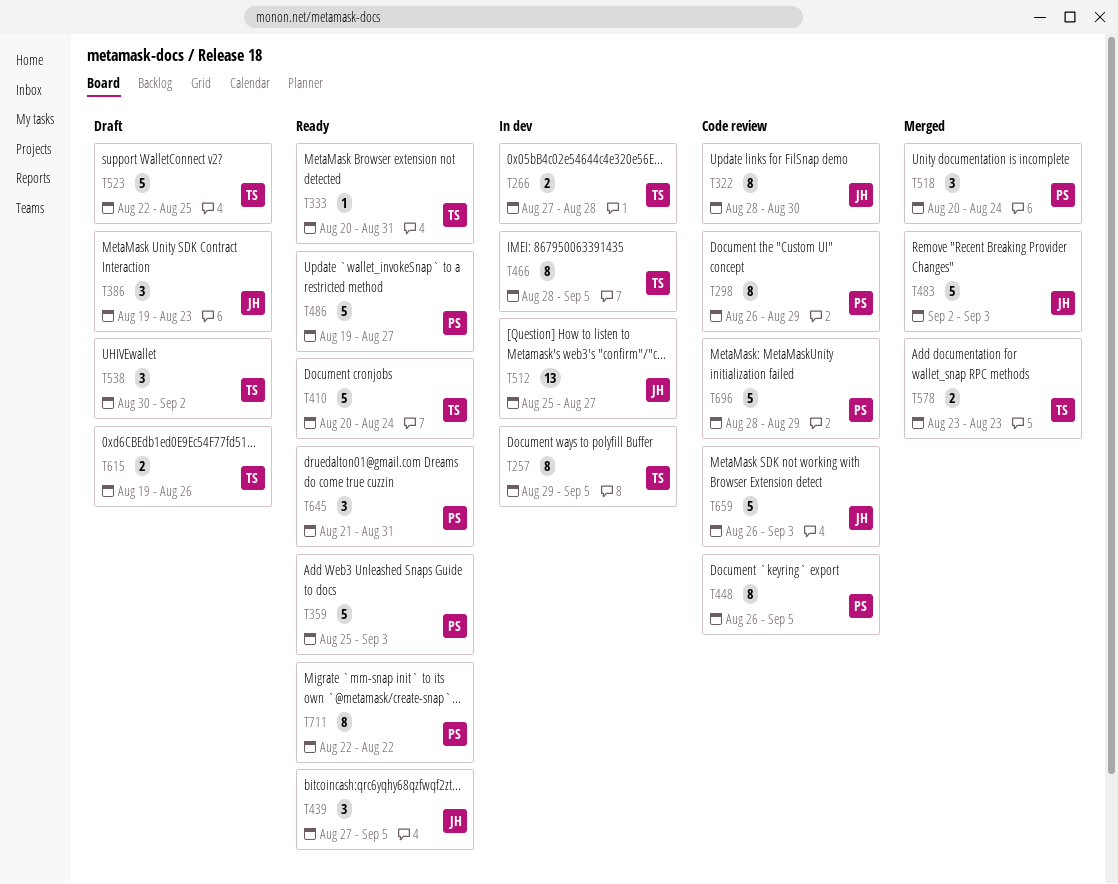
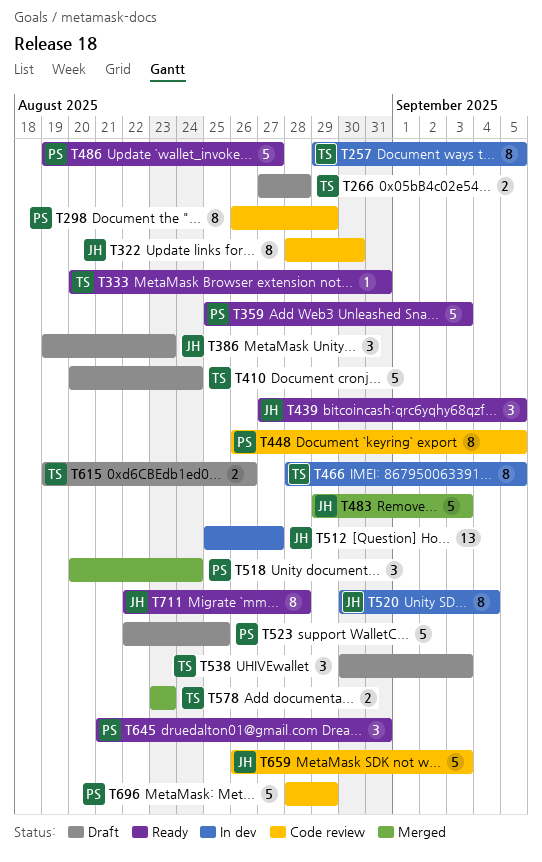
T266, status: In dev -> Draft
T410, status: Ready -> Draft
T483, start: Sep 2 -> Aug 29
T520: none -> present
T523, owner: TS -> PS
T538, due: Sep 2 -> Sep 3
T711, owner: PS -> JH
T711, due: Aug 22 -> Aug 28

